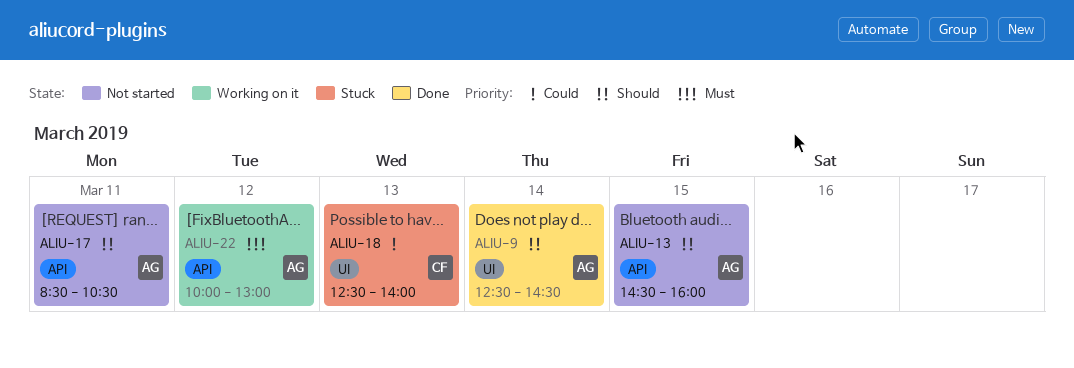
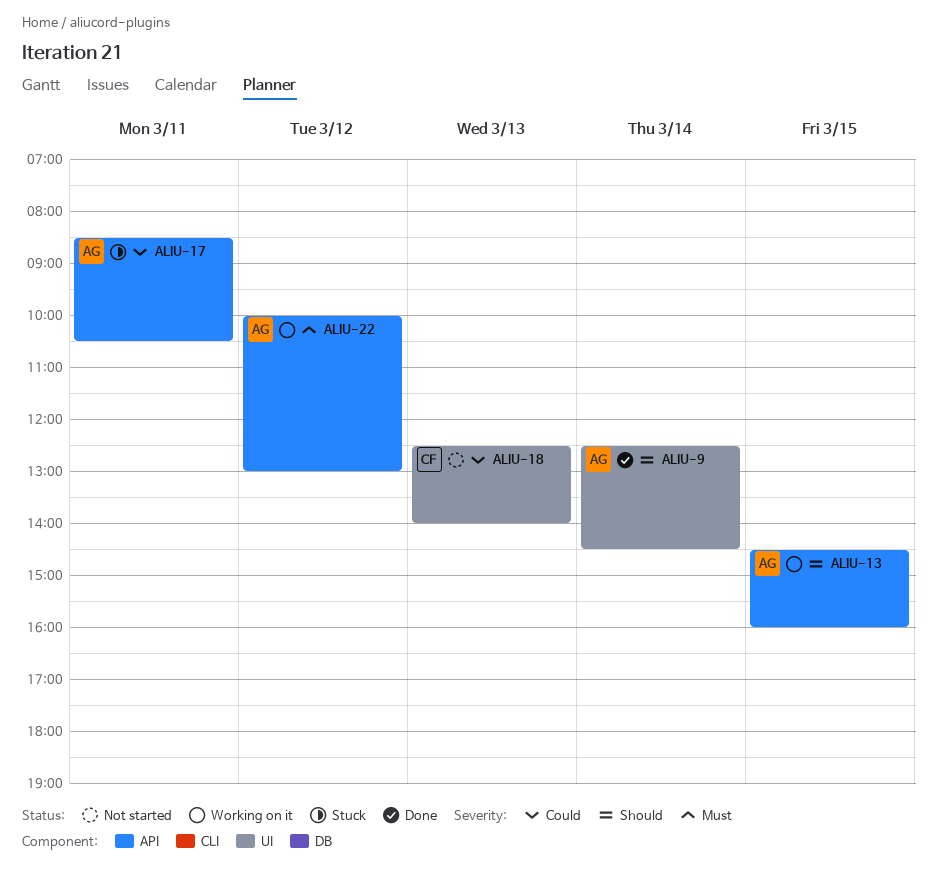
ALIU-13, status: Not started -> Working on it
ALIU-17, status: Not started -> Stuck
ALIU-17, priority: Should -> Could
ALIU-18, status: Stuck -> Not started

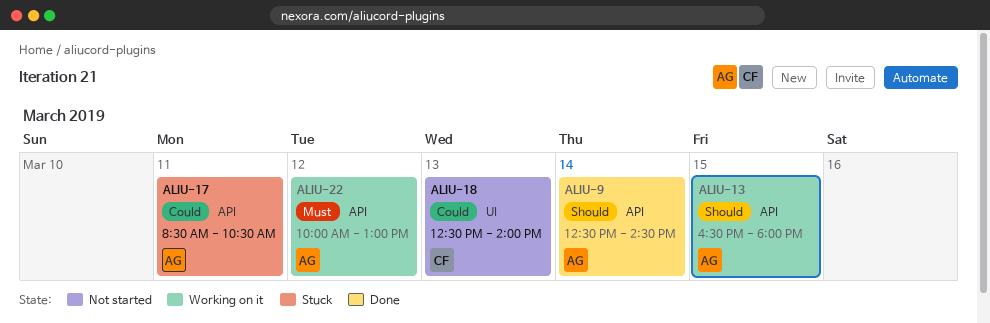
ALIU-9, label: UI -> API
ALIU-13, begins: 14:30 -> 16:30
ALIU-13, ends: 16:00 -> 18:00

